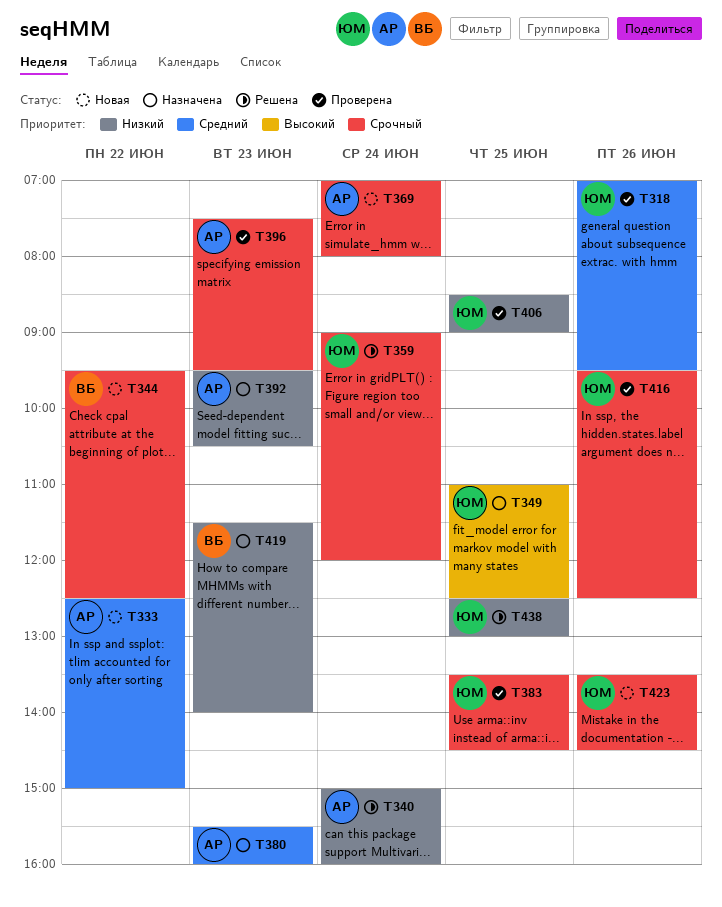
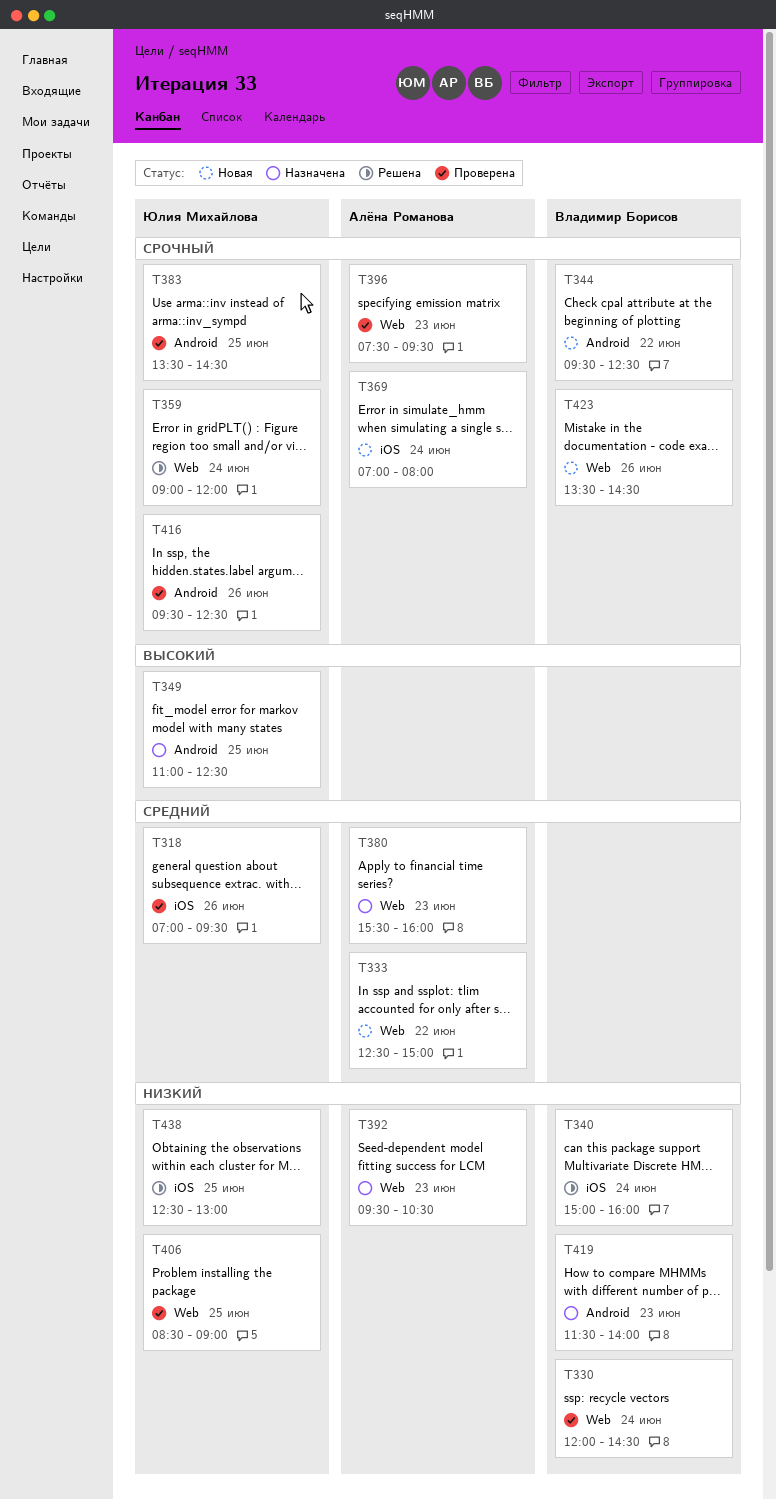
T330: none -> present
T340, owner: Алёна Романова -> Владимир Борисов
T423, owner: Юлия Михайлова -> Владимир Борисов

